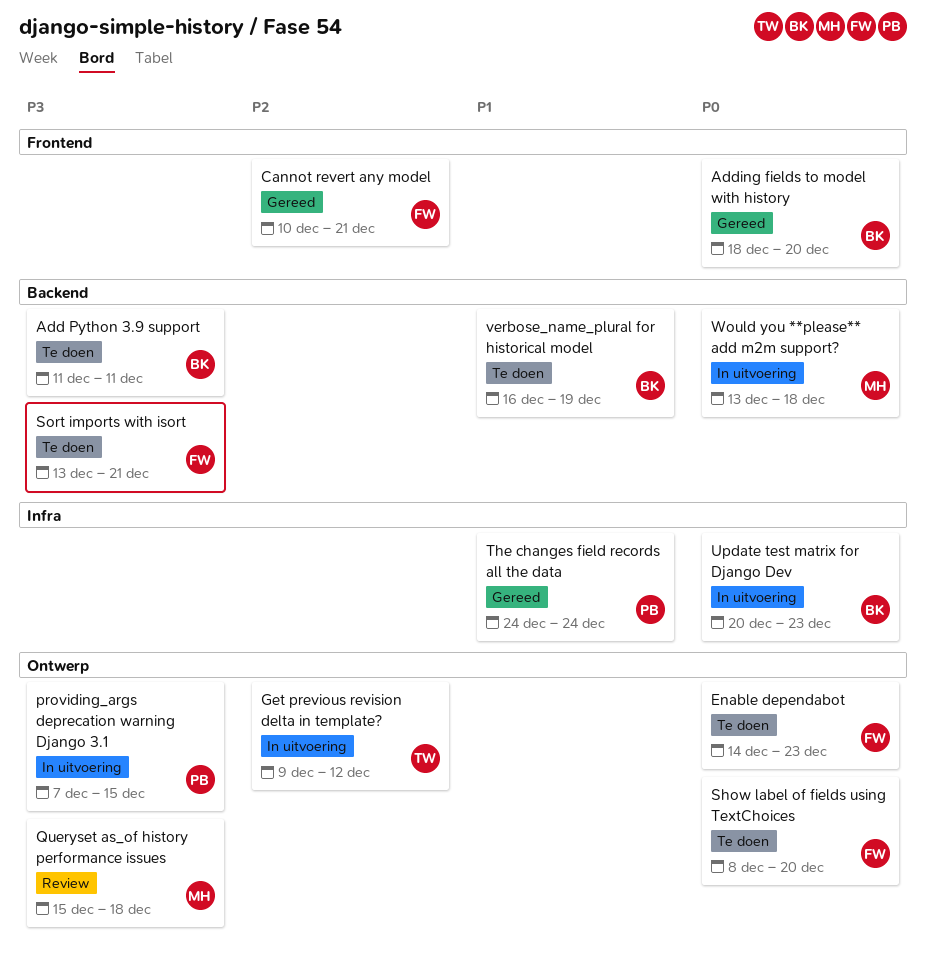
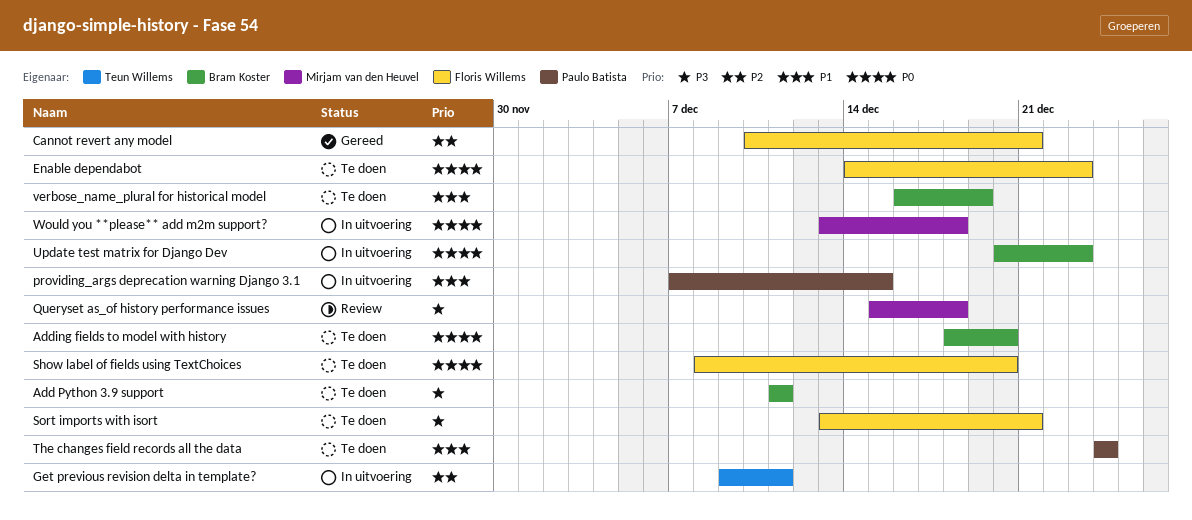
Adding fields to model with history, status: Gereed -> Te doen
Get previous revision delta in template?, due: Dec 12 -> Dec 11
providing_args deprecation warning Django 3.1, priority: P3 -> P1
The changes field records all the data, status: Gereed -> Te doen

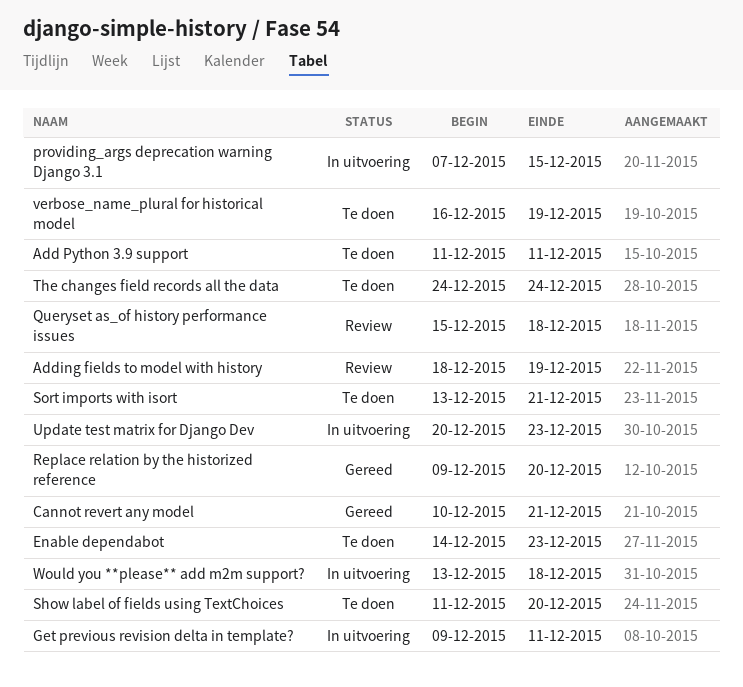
Adding fields to model with history, status: Te doen -> Review
Adding fields to model with history, due: Dec 20 -> Dec 19
Replace relation by the historized reference: none -> present
Show label of fields using TextChoices, start: Dec 8 -> Dec 11

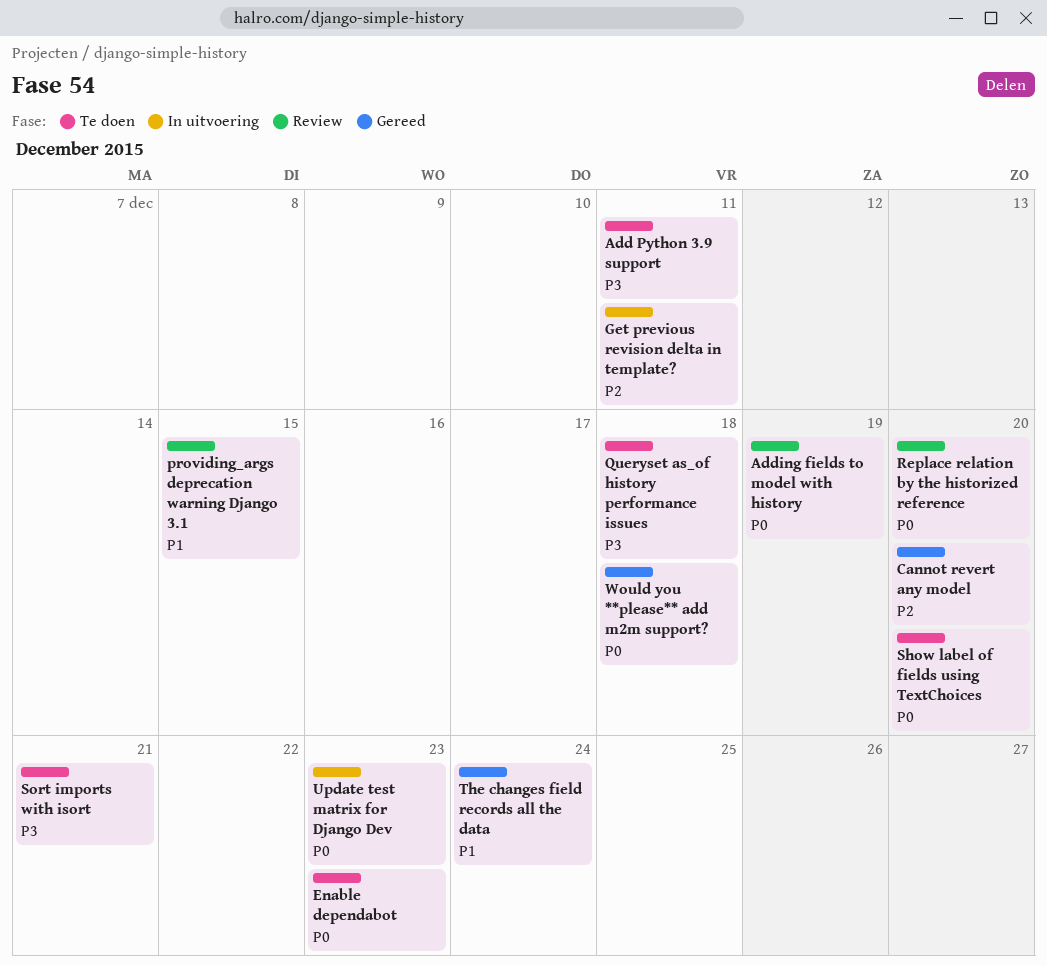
Cannot revert any model, due: Dec 21 -> Dec 20
providing_args deprecation warning Django 3.1, status: In uitvoering -> Review
Queryset as_of history performance issues, status: Review -> Te doen
Replace relation by the historized reference, status: Gereed -> Review
The changes field records all the data, status: Te doen -> Gereed
verbose_name_plural for historical model: present -> none
Would you **please** add m2m support?, status: In uitvoering -> Gereed

